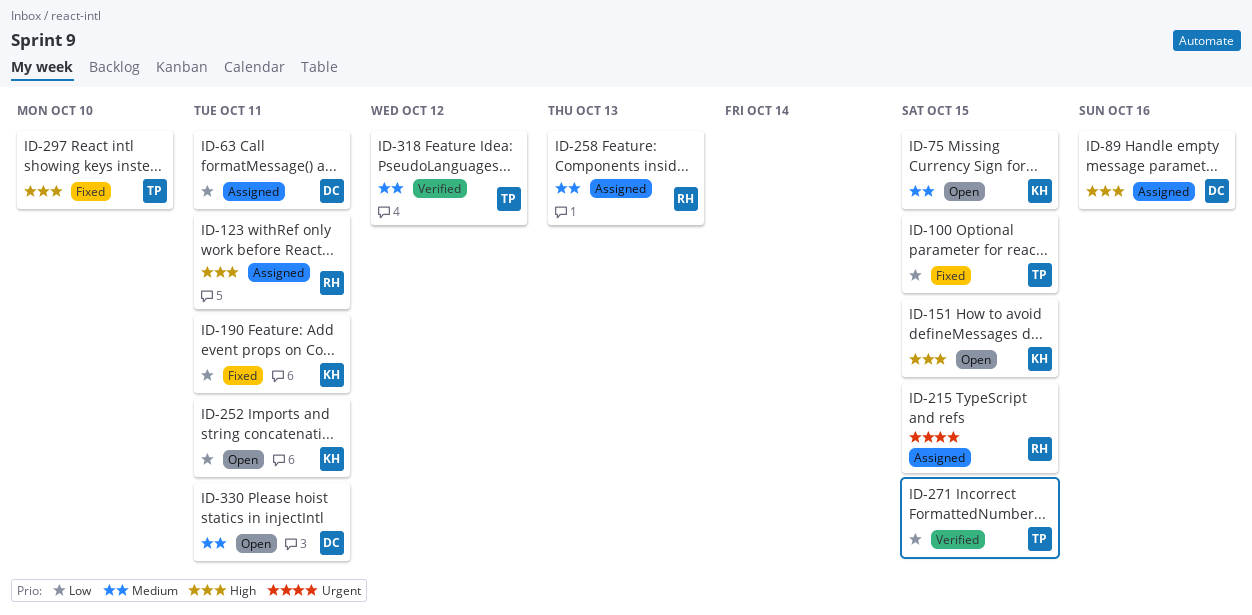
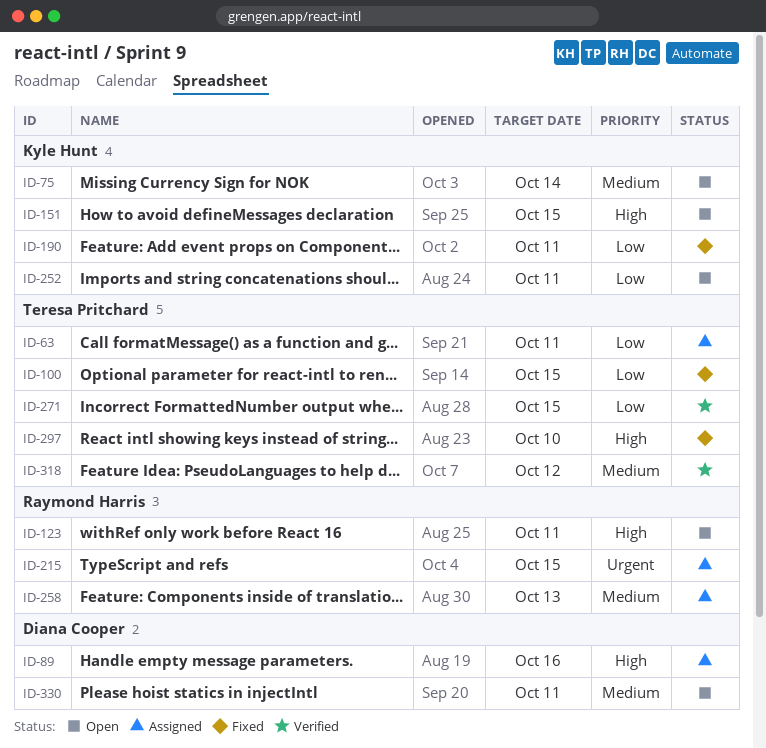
ID-63, owner: Diana Cooper -> Teresa Pritchard
ID-75, due: Oct 15 -> Oct 14
ID-123, status: Assigned -> Open

